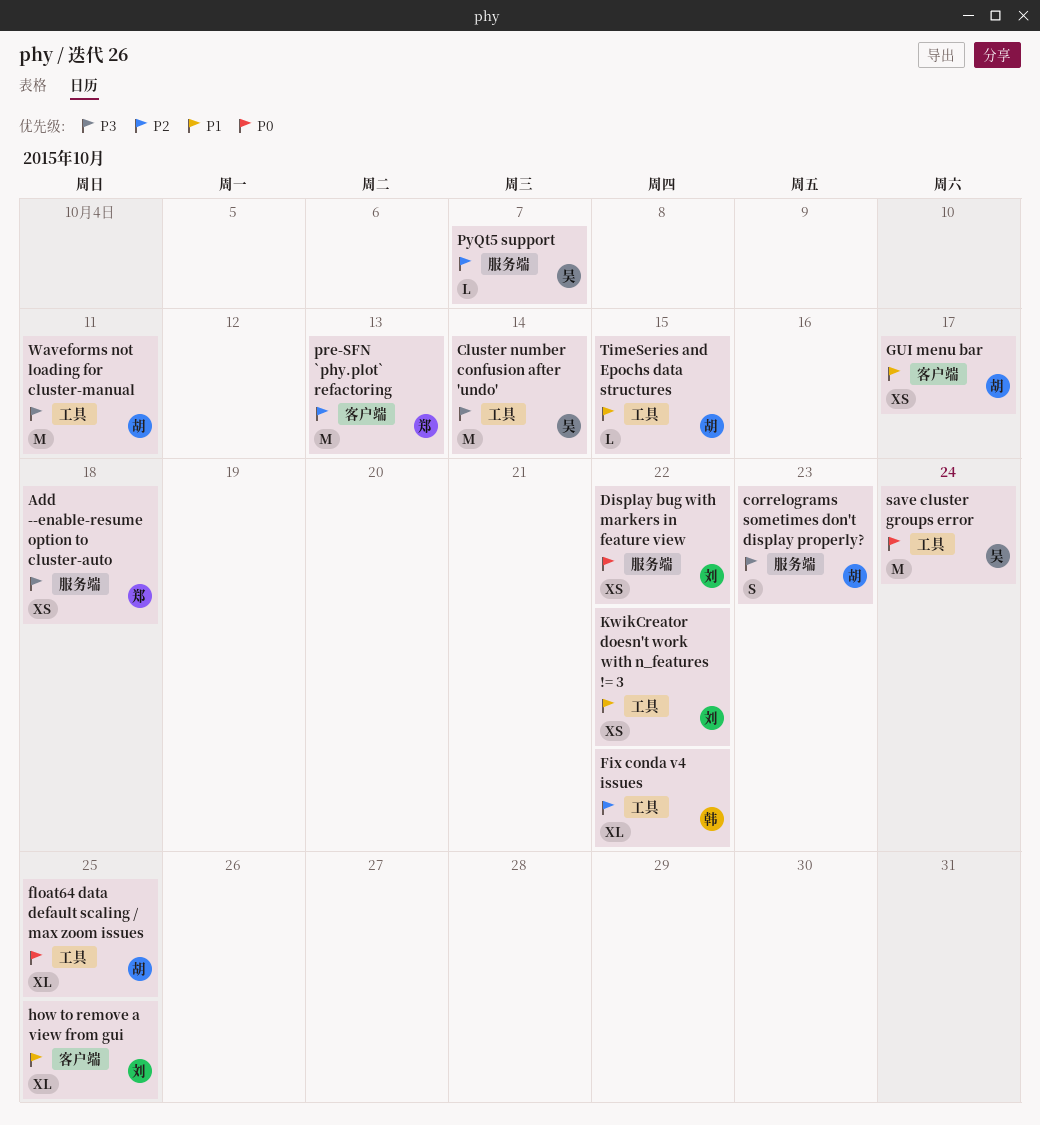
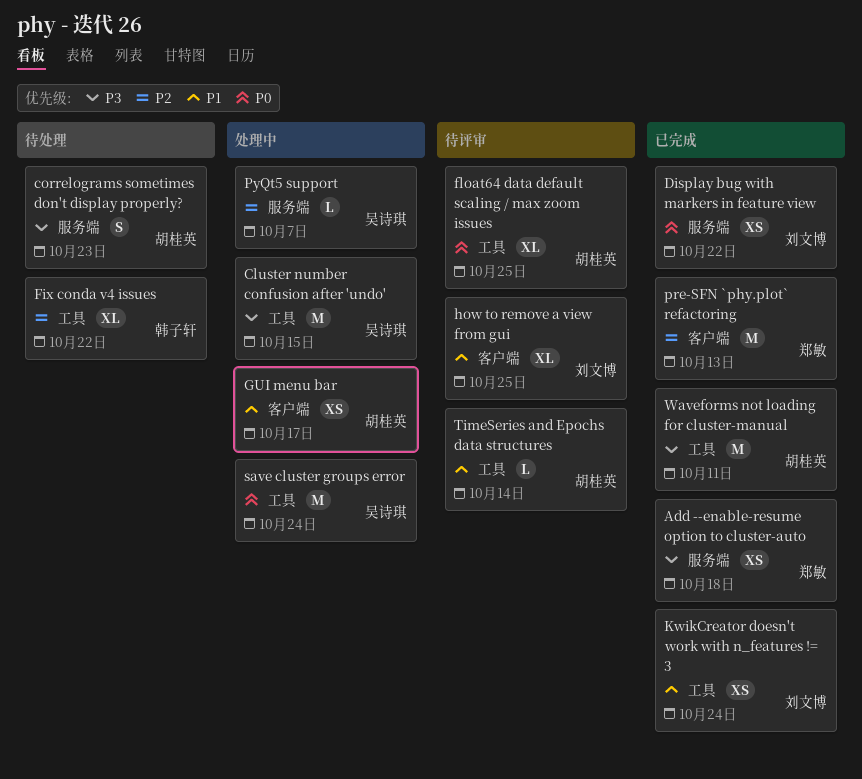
Cluster number confusion after 'undo', due: Oct 14 -> Oct 15
KwikCreator doesn't work with n_features != 3, due: Oct 22 -> Oct 24
TimeSeries and Epochs data structures, due: Oct 15 -> Oct 14

